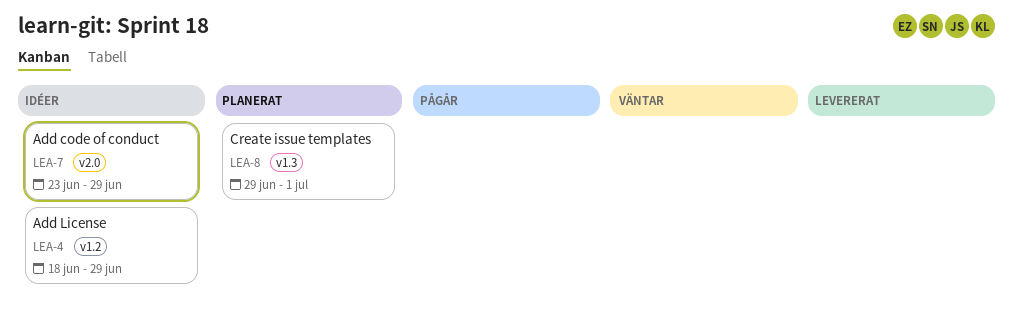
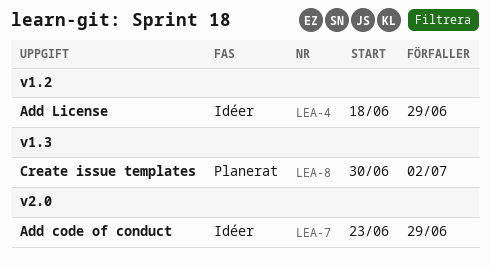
LEA-8, start: Jun 29 -> Jun 30
LEA-8, due: Jul 1 -> Jul 2

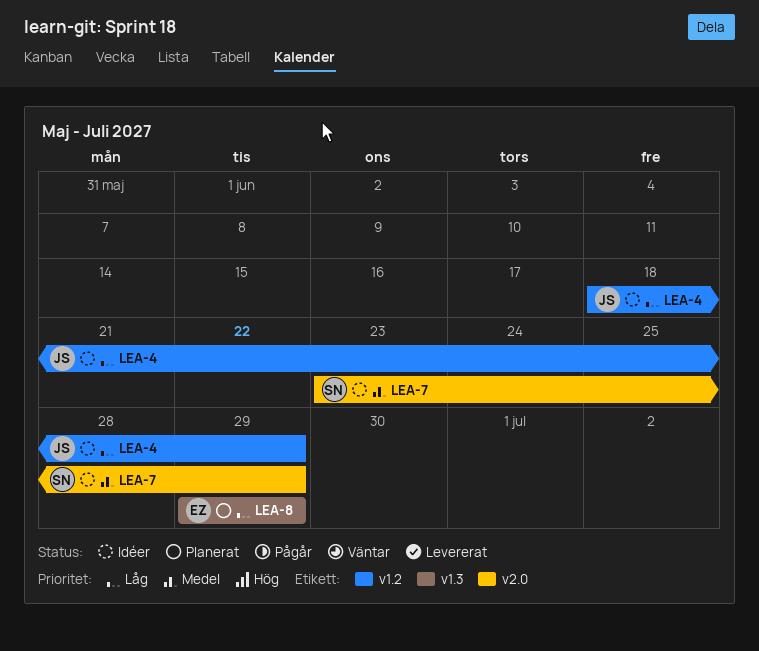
LEA-8, start: Jun 30 -> Jun 29
LEA-8, due: Jul 2 -> Jun 29

